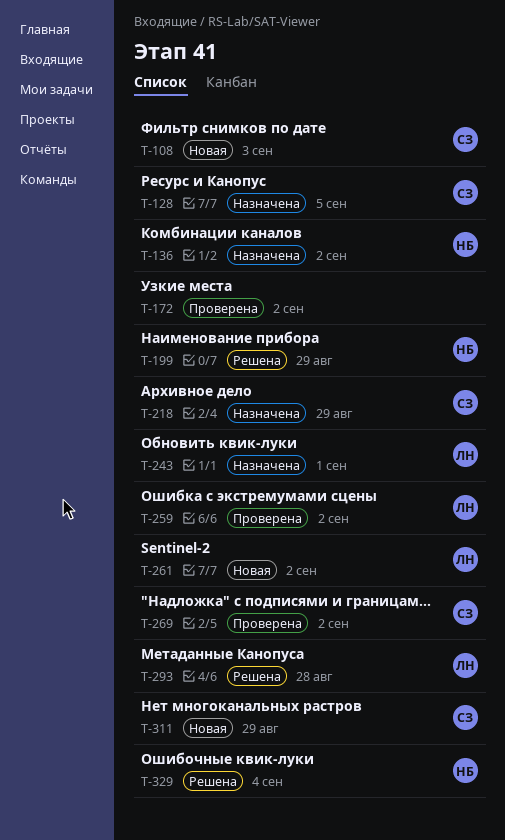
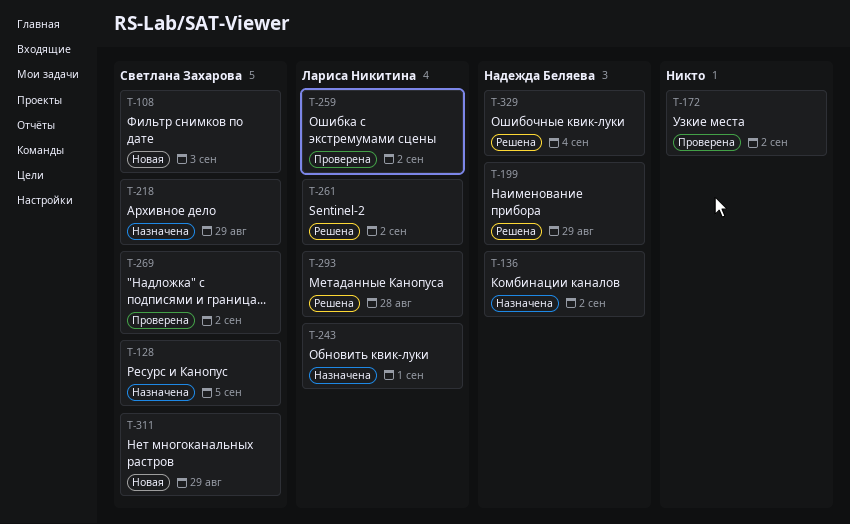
T-261, status: Новая -> Решена

